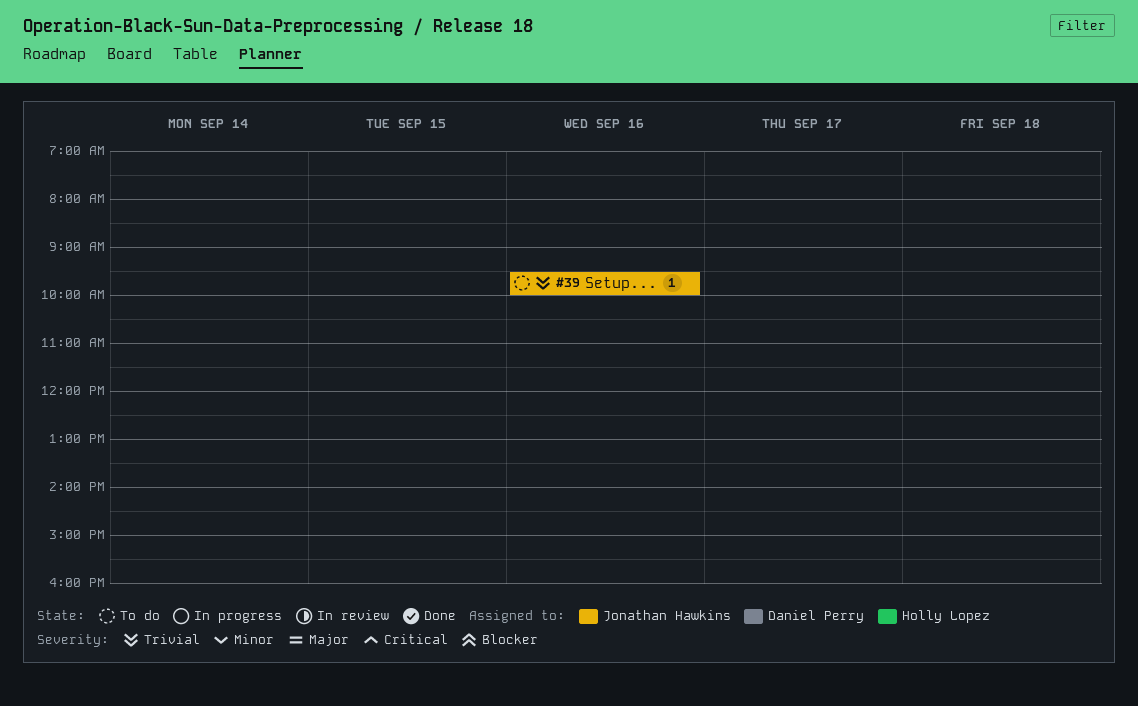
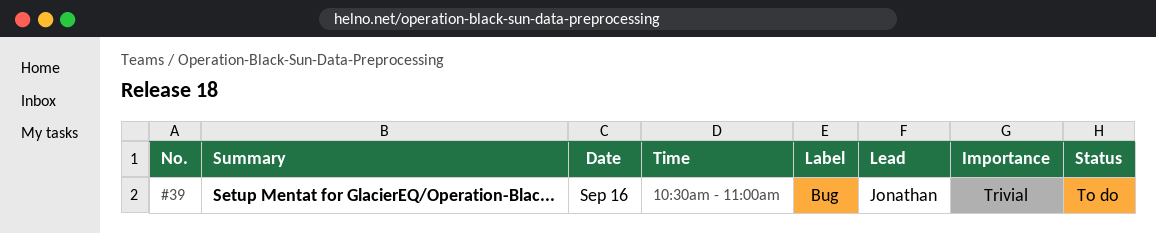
#39, begins: 09:30 -> 10:30
#39, ends: 10:00 -> 11:00

